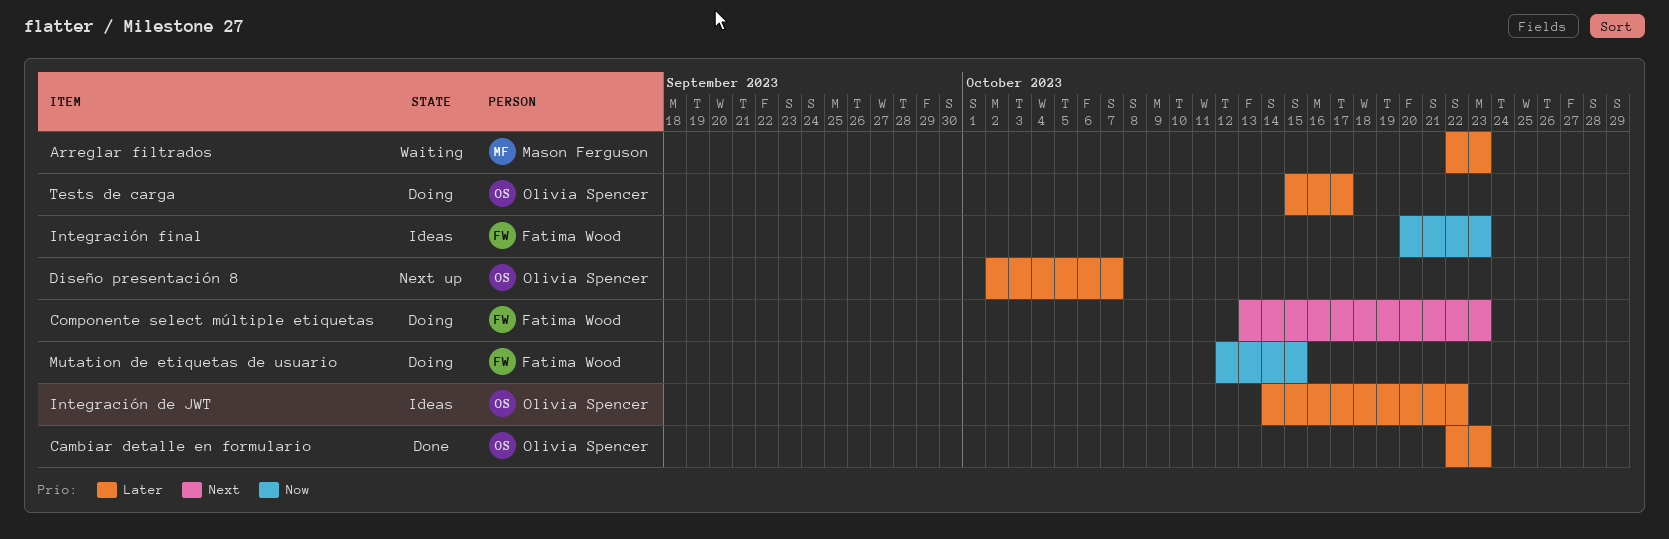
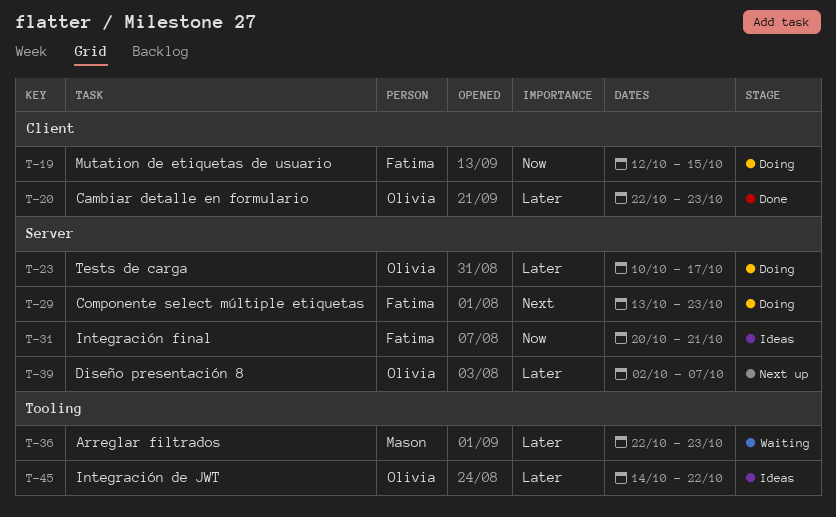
Integración final, due: Oct 23 -> Oct 21
Tests de carga, start: Oct 15 -> Oct 10

